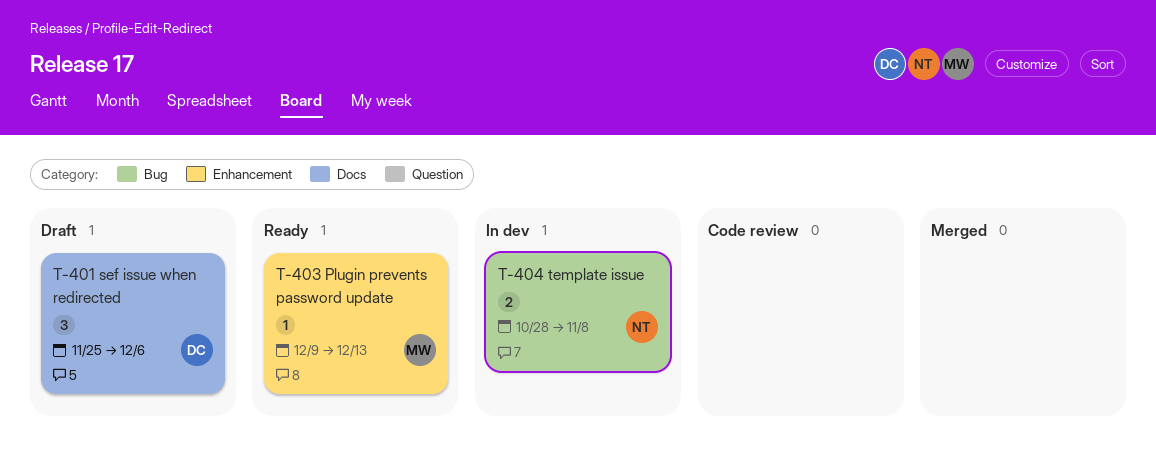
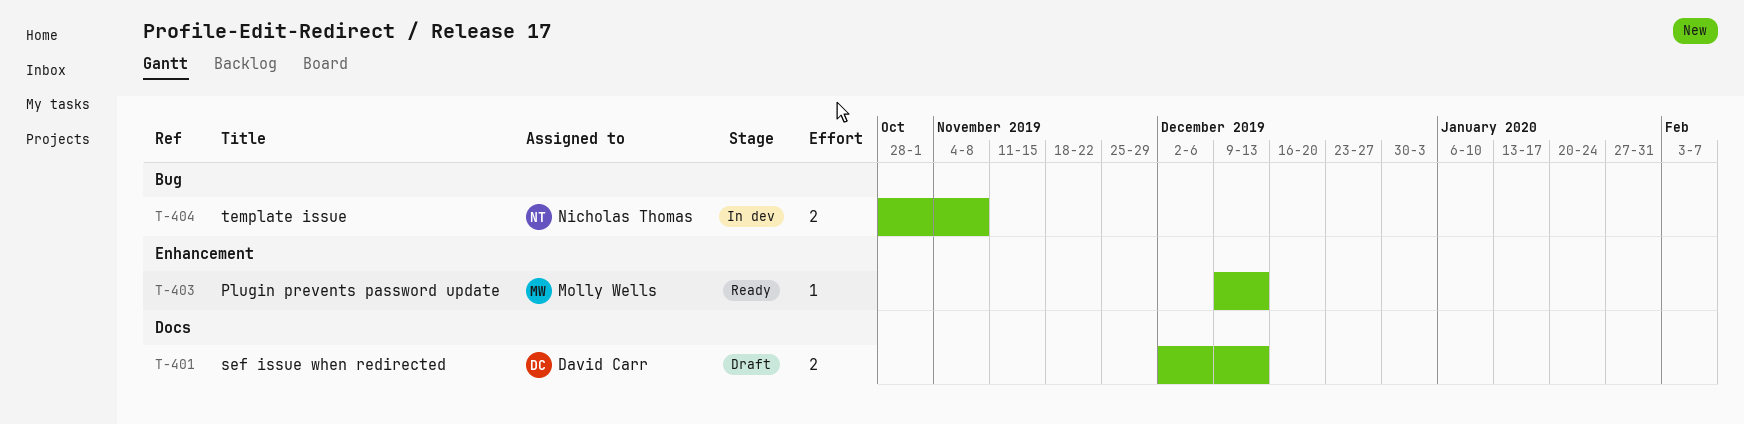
T-401, estimate: 3 -> 2
T-401, start: Nov 25 -> Dec 2
T-401, due: Dec 6 -> Dec 13

